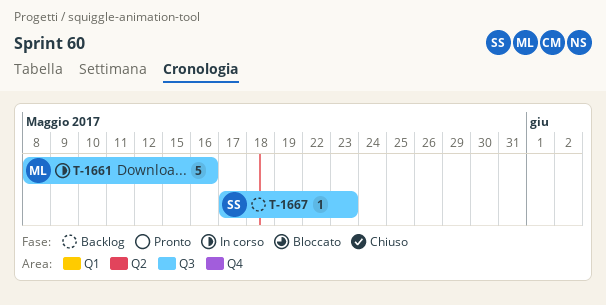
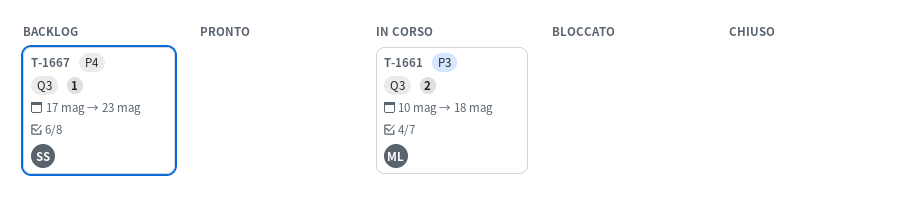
T-1661, estimate: 5 -> 2
T-1661, start: May 8 -> May 10
T-1661, due: May 16 -> May 18

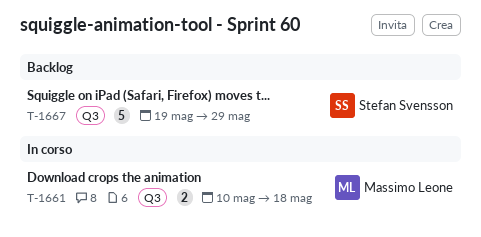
T-1667, estimate: 1 -> 5
T-1667, start: May 17 -> May 19
T-1667, due: May 23 -> May 29

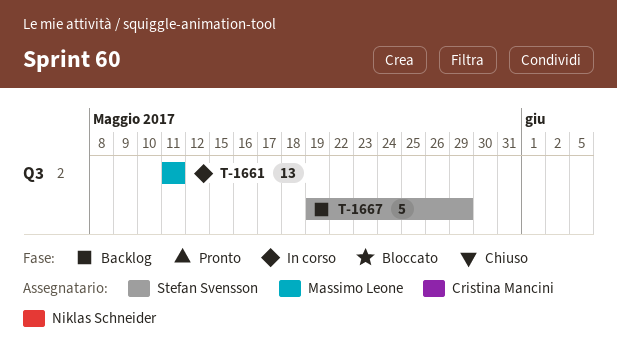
T-1661, estimate: 2 -> 13
T-1661, start: May 10 -> May 11
T-1661, due: May 18 -> May 11

